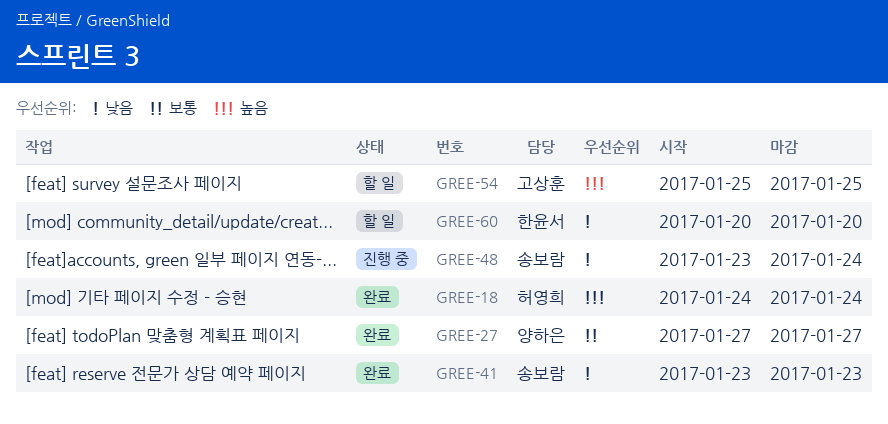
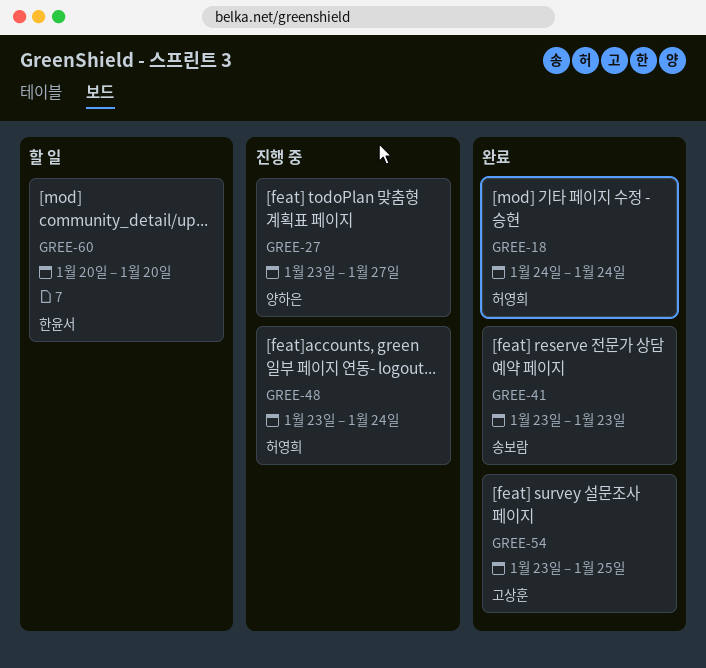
GREE-27, status: 완료 -> 진행 중
GREE-27, start: Jan 27 -> Jan 23
GREE-48, owner: 송보람 -> 허영희
GREE-54, status: 할 일 -> 완료
GREE-54, start: Jan 25 -> Jan 23

